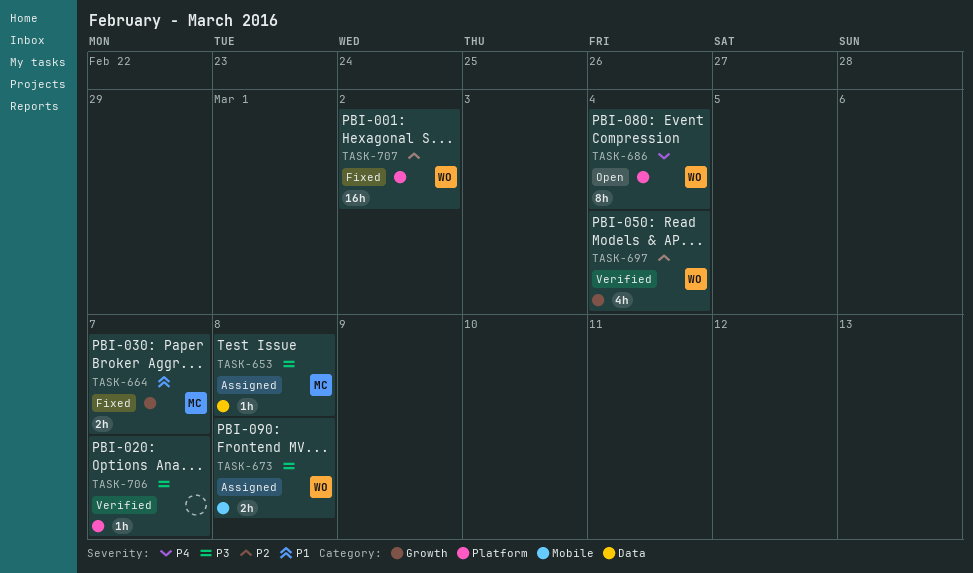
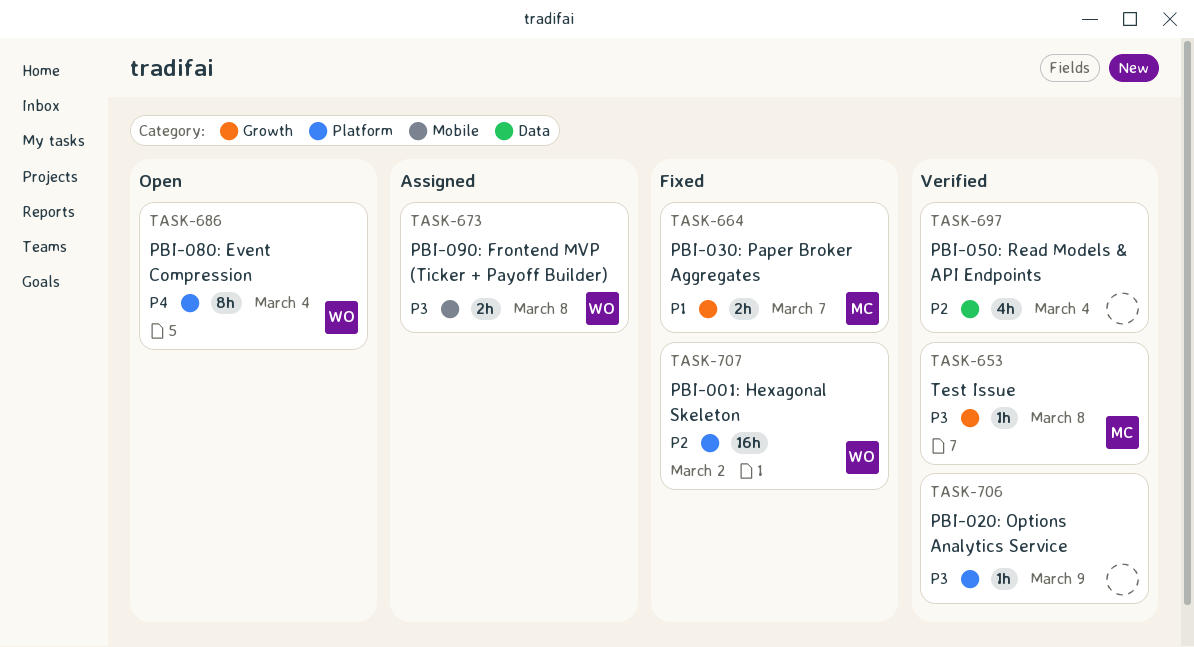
TASK-653, status: Assigned -> Verified
TASK-653, label: Data -> Growth
TASK-697, owner: WO -> none
TASK-697, label: Growth -> Data
TASK-706, due: Mar 7 -> Mar 9

